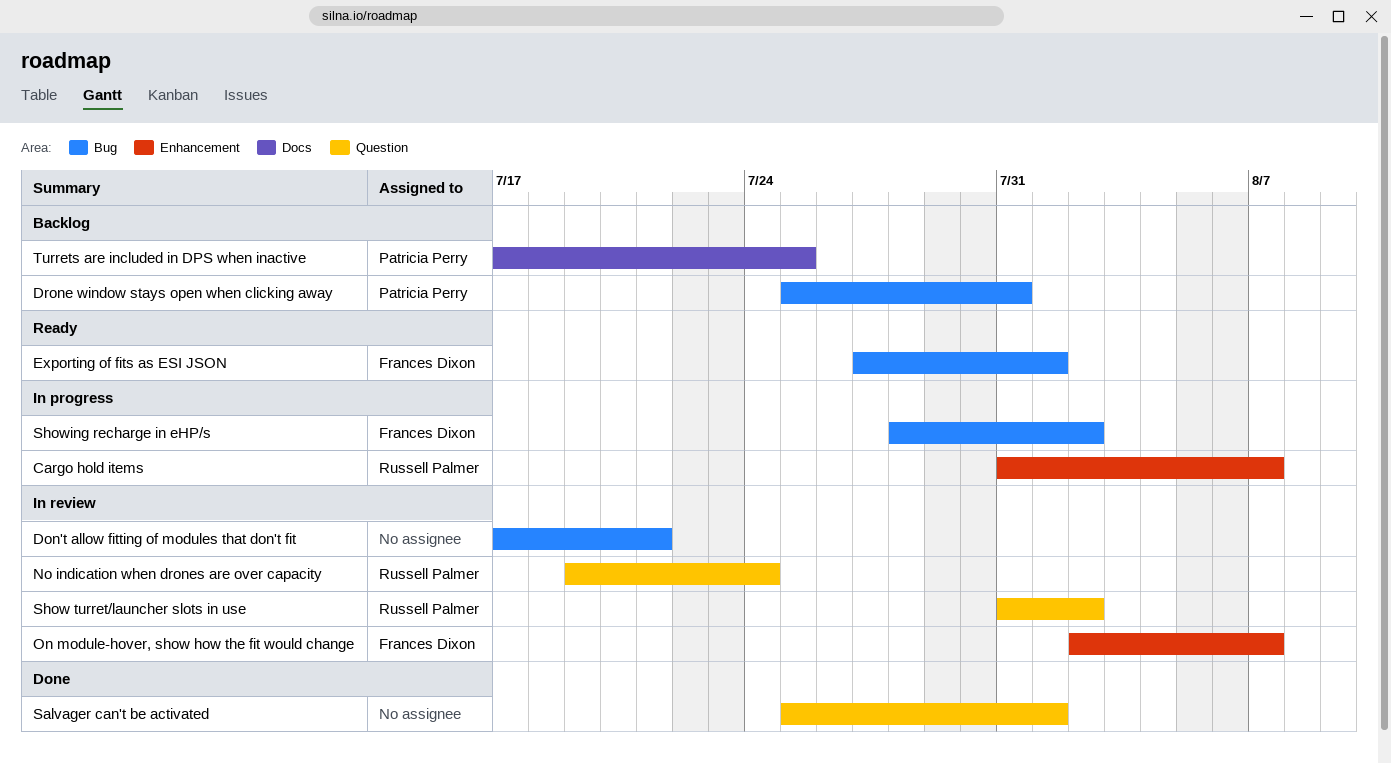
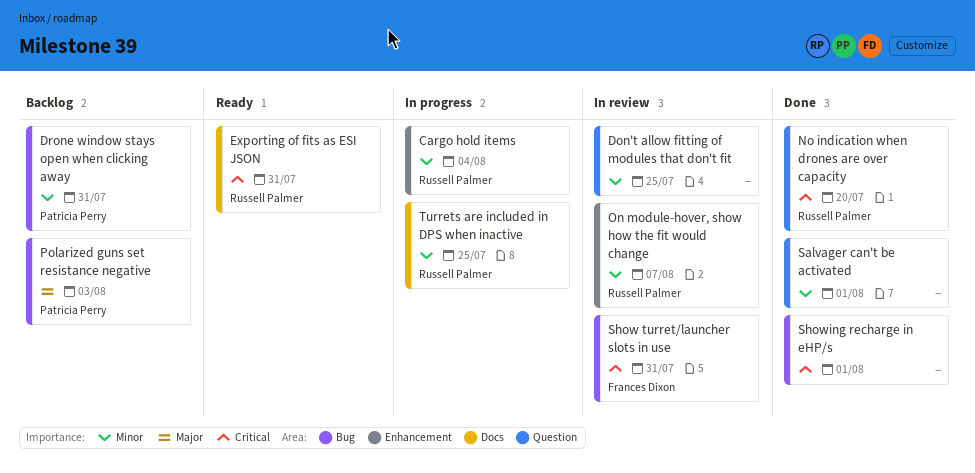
Cargo hold items, due: Aug 7 -> Aug 4
Don't allow fitting of modules that don't fit, label: Bug -> Question
Don't allow fitting of modules that don't fit, due: Jul 21 -> Jul 25
Exporting of fits as ESI JSON, owner: Frances Dixon -> Russell Palmer
Exporting of fits as ESI JSON, label: Bug -> Docs
Exporting of fits as ESI JSON, due: Aug 1 -> Jul 31
No indication when drones are over capacity, status: In review -> Done
No indication when drones are over capacity, due: Jul 24 -> Jul 20
On module-hover, show how the fit would change, owner: Frances Dixon -> Russell Palmer
Polarized guns set resistance negative: none -> present
Show turret/launcher slots in use, owner: Russell Palmer -> Frances Dixon
Show turret/launcher slots in use, label: Question -> Bug
Show turret/launcher slots in use, due: Aug 2 -> Jul 31
Showing recharge in eHP/s, status: In progress -> Done
Showing recharge in eHP/s, owner: Frances Dixon -> none
Showing recharge in eHP/s, due: Aug 2 -> Aug 1
Turrets are included in DPS when inactive, status: Backlog -> In progress
Turrets are included in DPS when inactive, owner: Patricia Perry -> Russell Palmer

